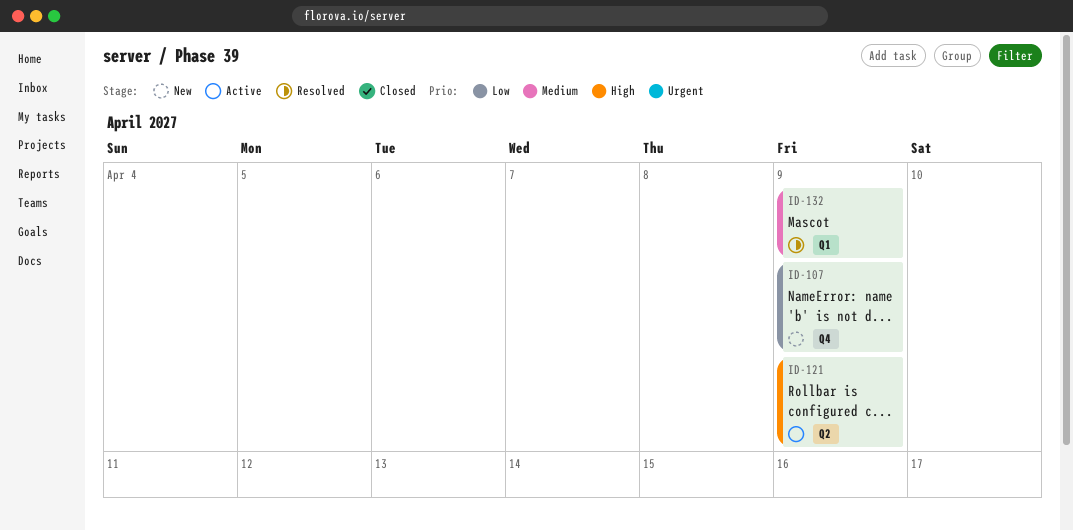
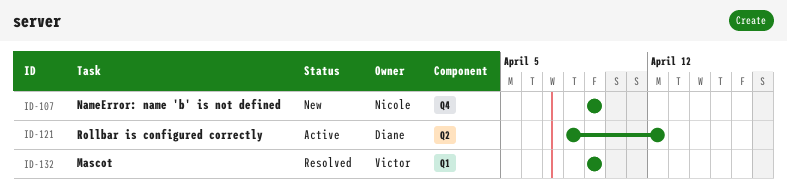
ID-121, due: Apr 9 -> Apr 12

